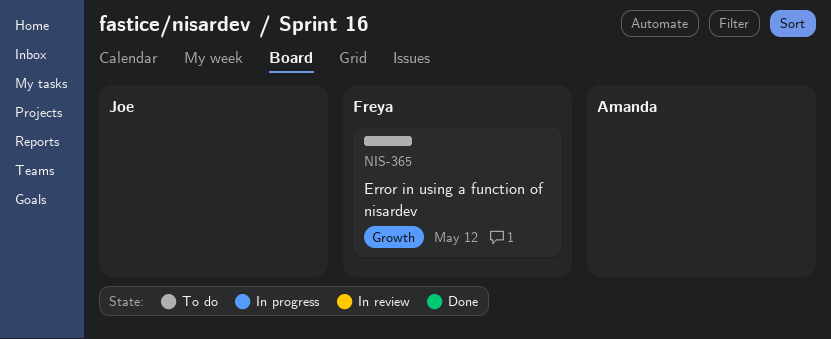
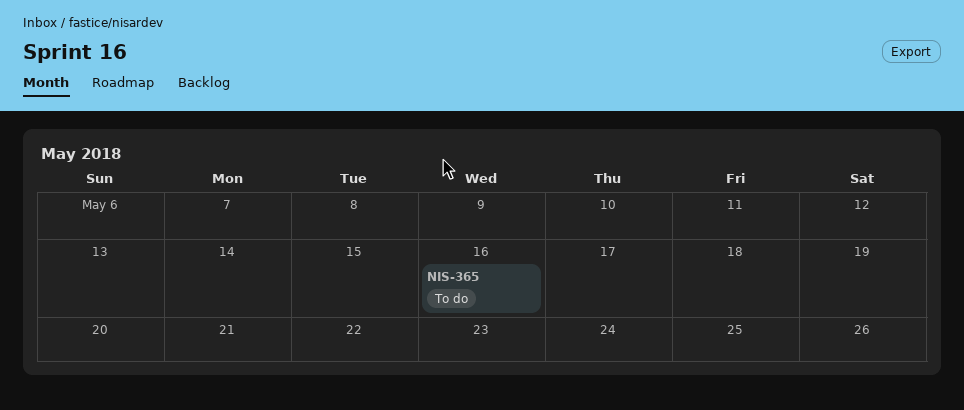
NIS-365, due: May 12 -> May 16

